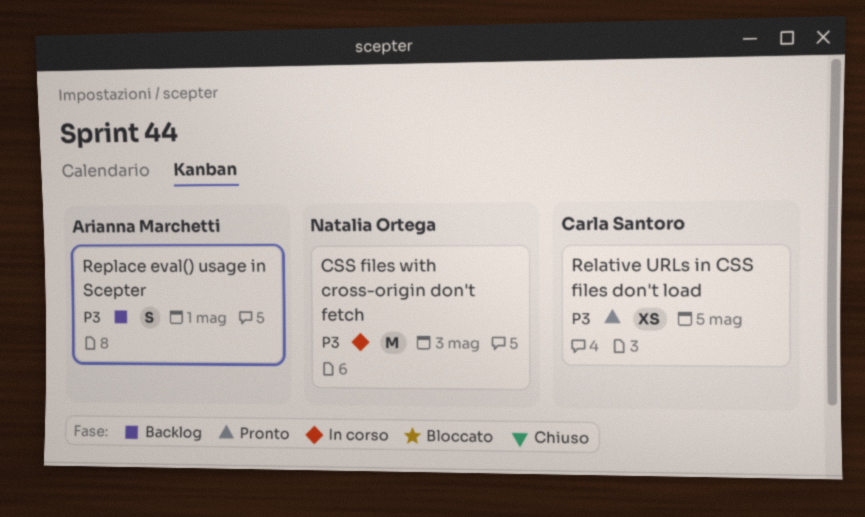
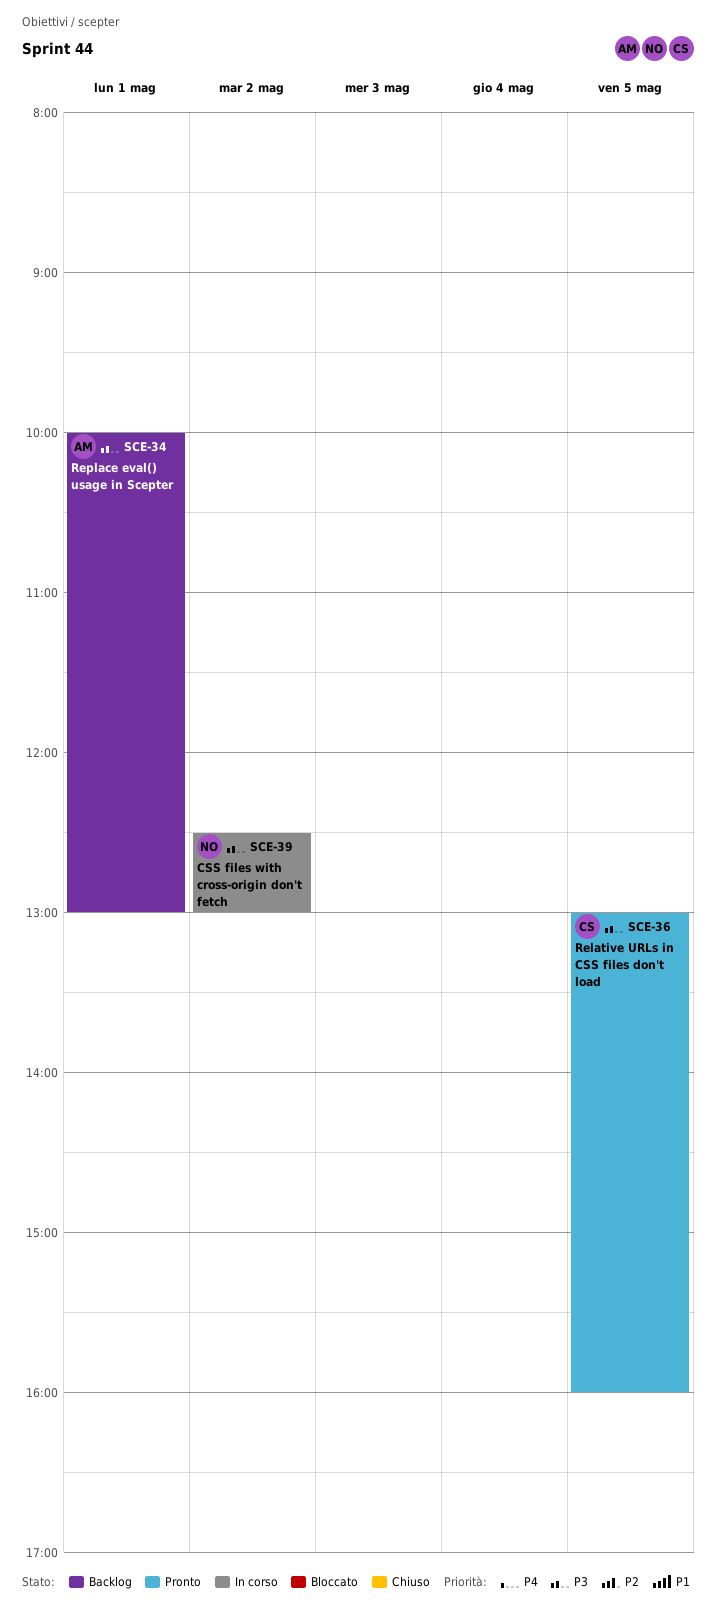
CSS files with cross-origin don't fetch, day: May 3 -> May 2

